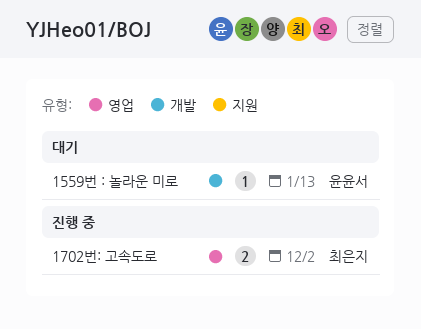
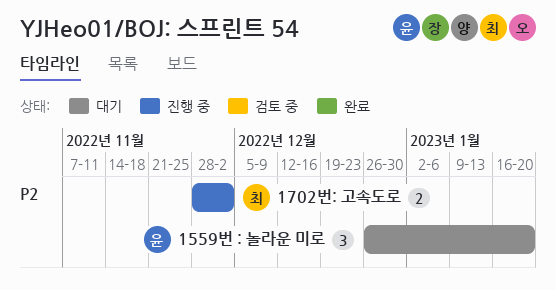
1559번 : 놀라운 미로, estimate: 1 -> 3
1559번 : 놀라운 미로, due: Jan 13 -> Jan 20

